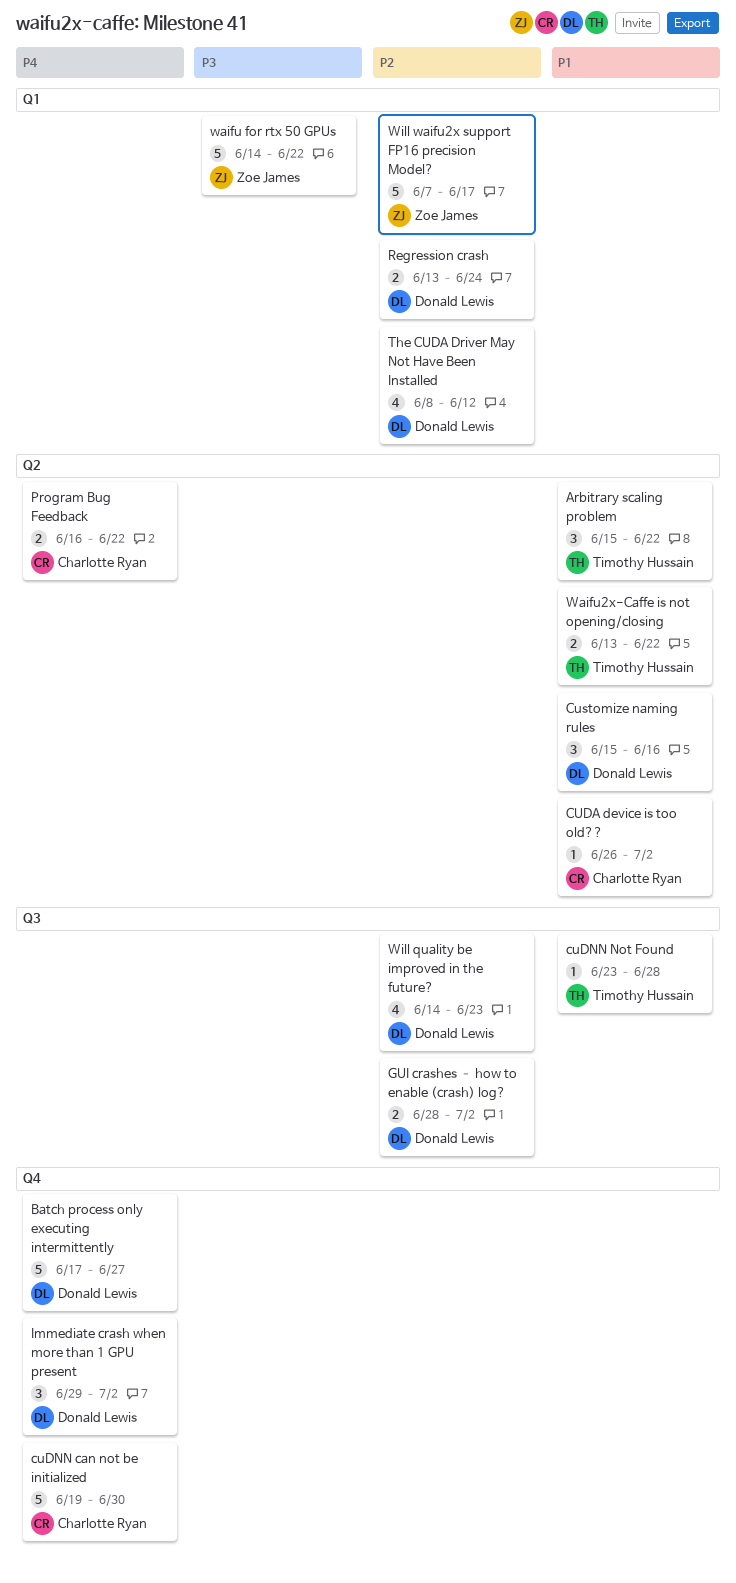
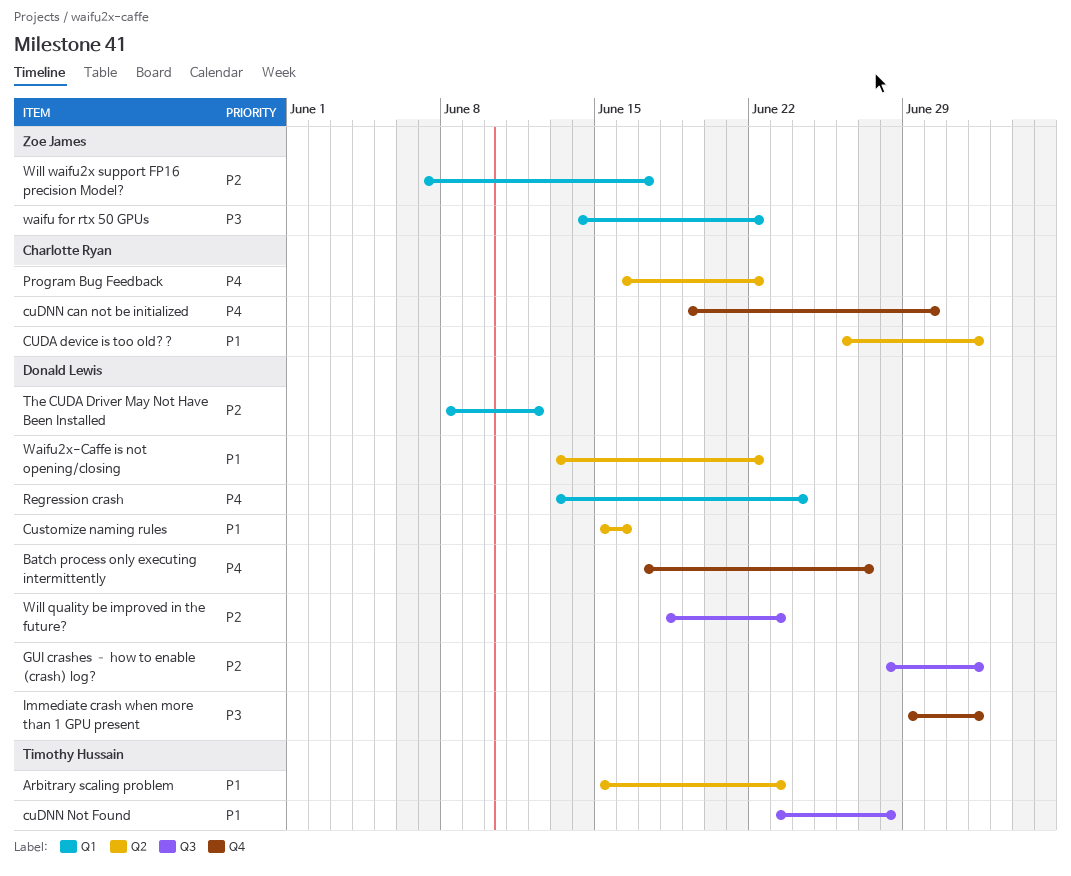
Arbitrary scaling problem, due: Jun 22 -> Jun 23
Immediate crash when more than 1 GPU present, priority: P4 -> P3
Regression crash, priority: P2 -> P4
Waifu2x-Caffe is not opening/closing, owner: Timothy Hussain -> Donald Lewis
Will quality be improved in the future?, start: Jun 14 -> Jun 18

